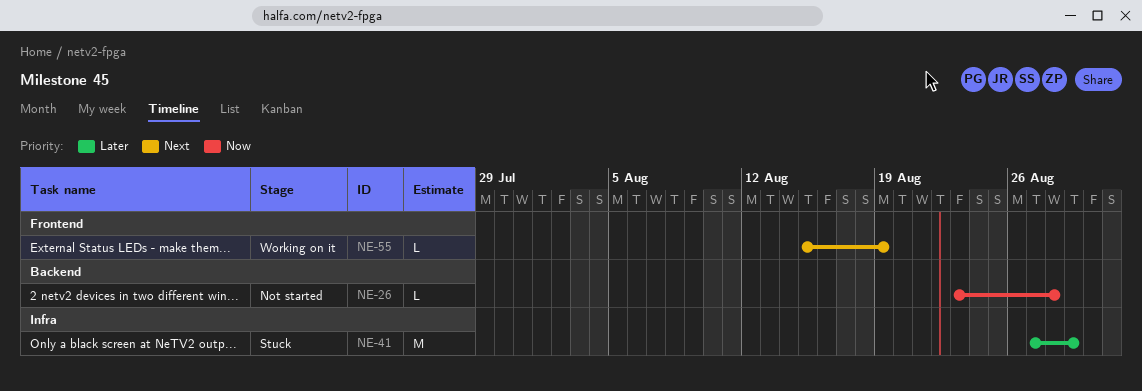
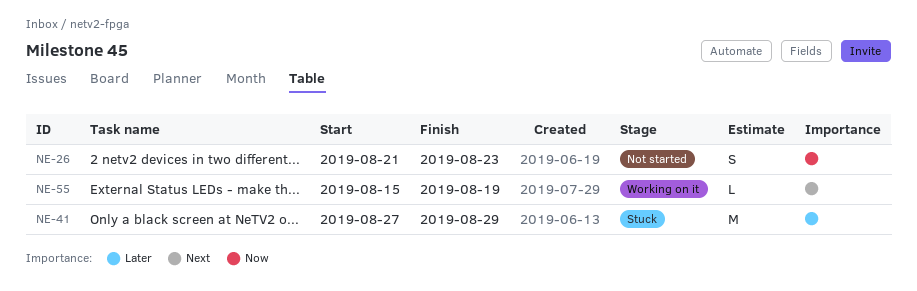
NE-26, estimate: L -> S
NE-26, start: Aug 23 -> Aug 21
NE-26, due: Aug 28 -> Aug 23

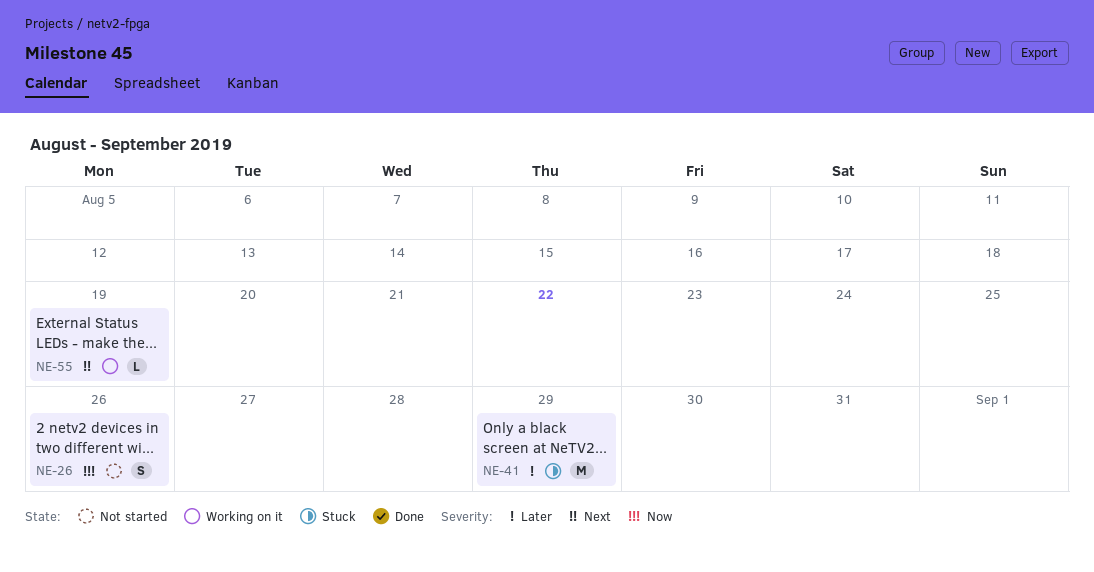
NE-26, due: Aug 23 -> Aug 26

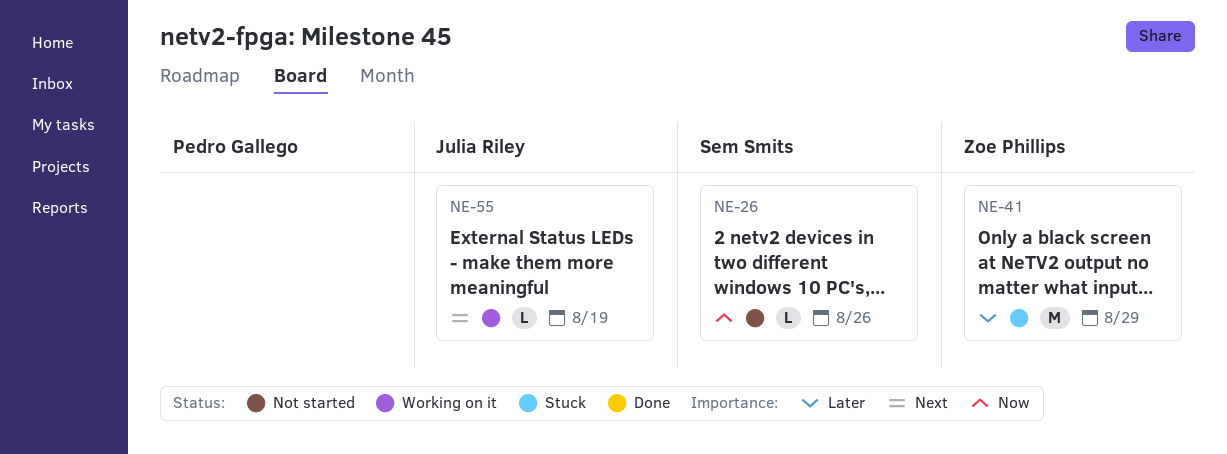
NE-26, estimate: S -> L

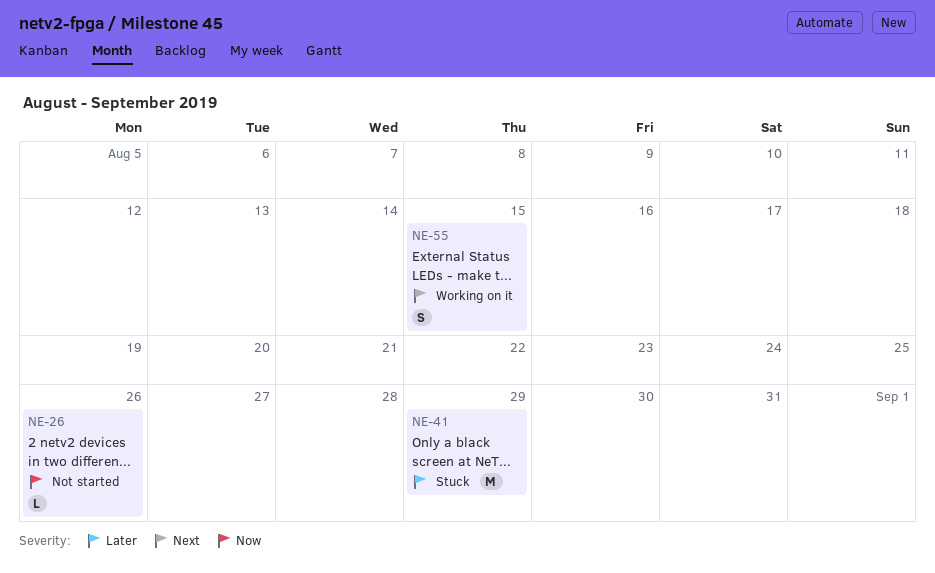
NE-55, estimate: L -> S
NE-55, due: Aug 19 -> Aug 15

